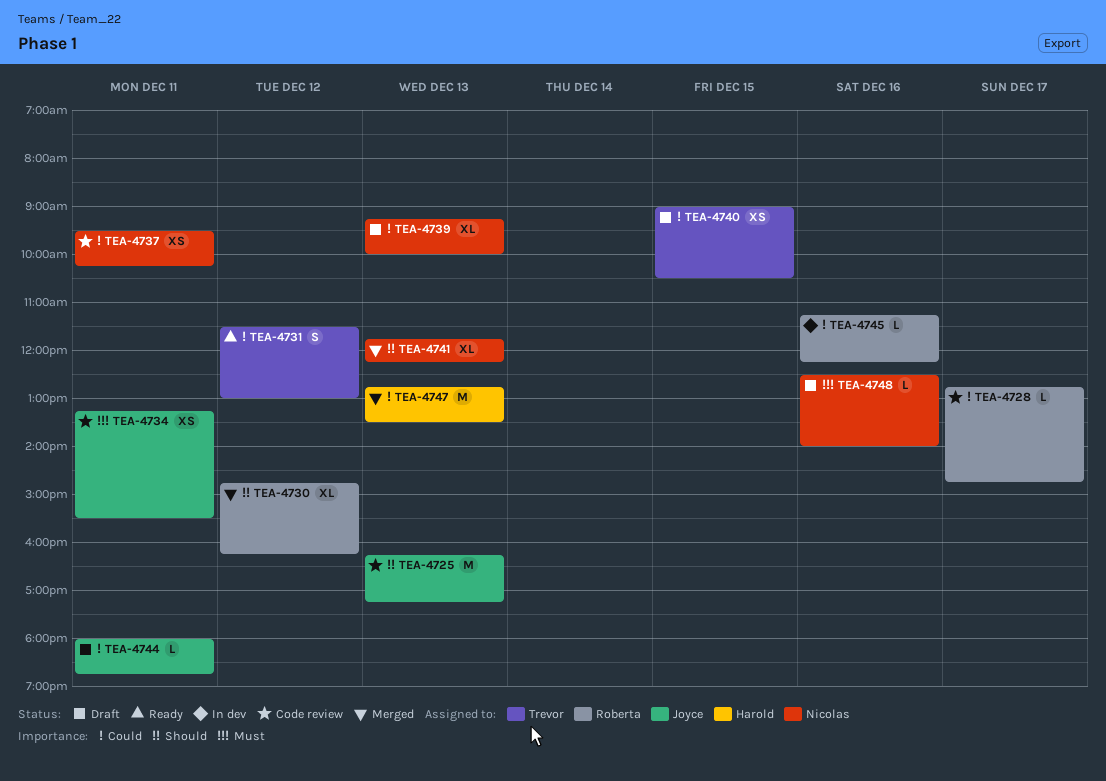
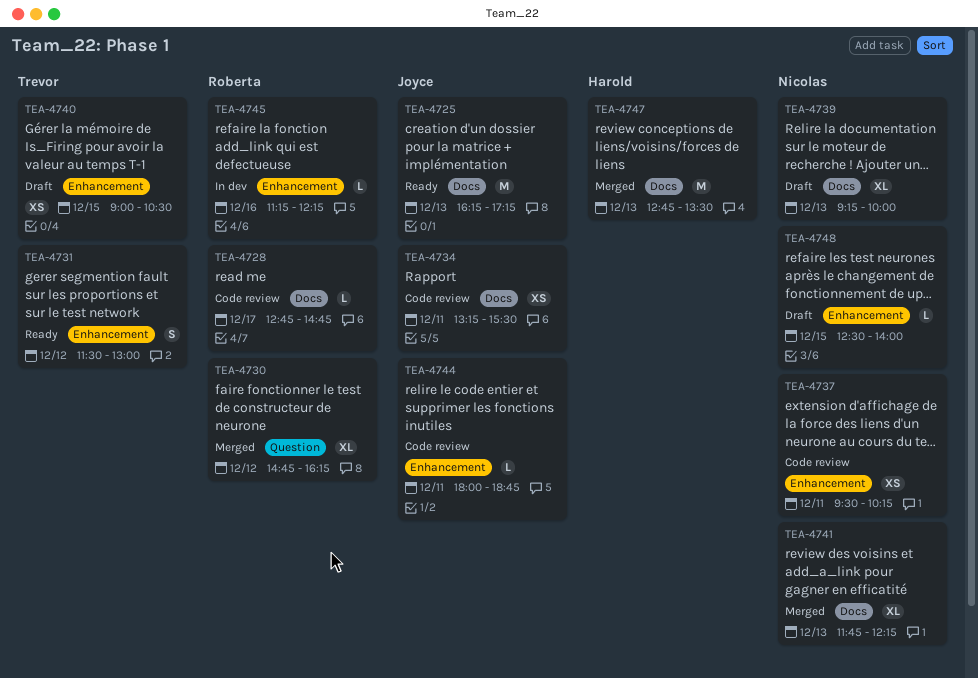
TEA-4725, status: Code review -> Ready
TEA-4744, status: Draft -> Code review
TEA-4748, day: Dec 16 -> Dec 15

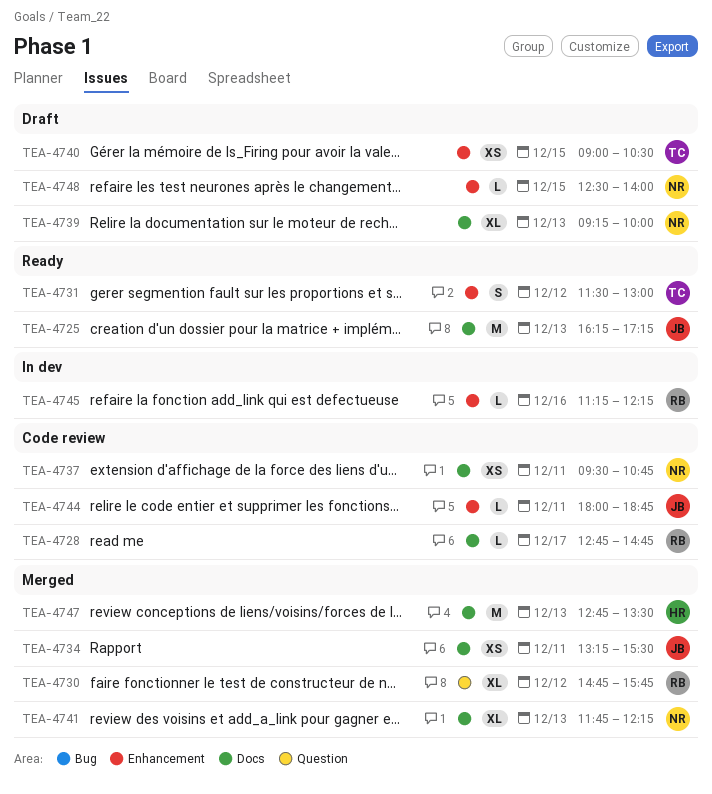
TEA-4730, ends: 16:15 -> 15:45
TEA-4734, status: Code review -> Merged
TEA-4737, label: Enhancement -> Docs
TEA-4737, ends: 10:15 -> 10:45

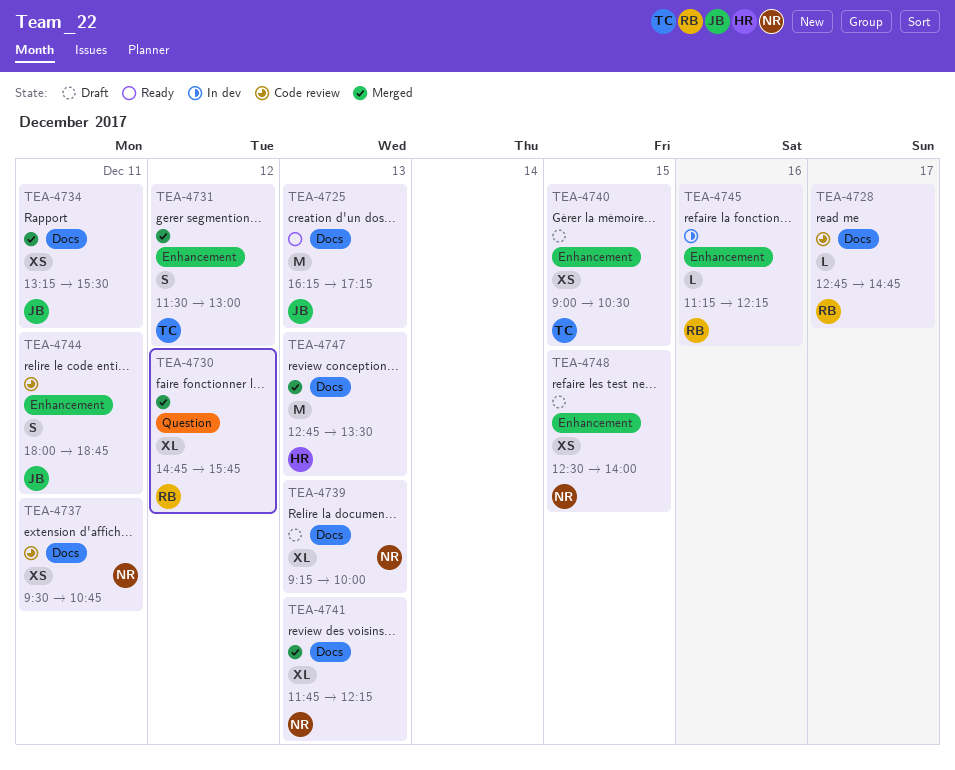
TEA-4731, status: Ready -> Merged
TEA-4744, estimate: L -> S
TEA-4748, estimate: L -> XS

